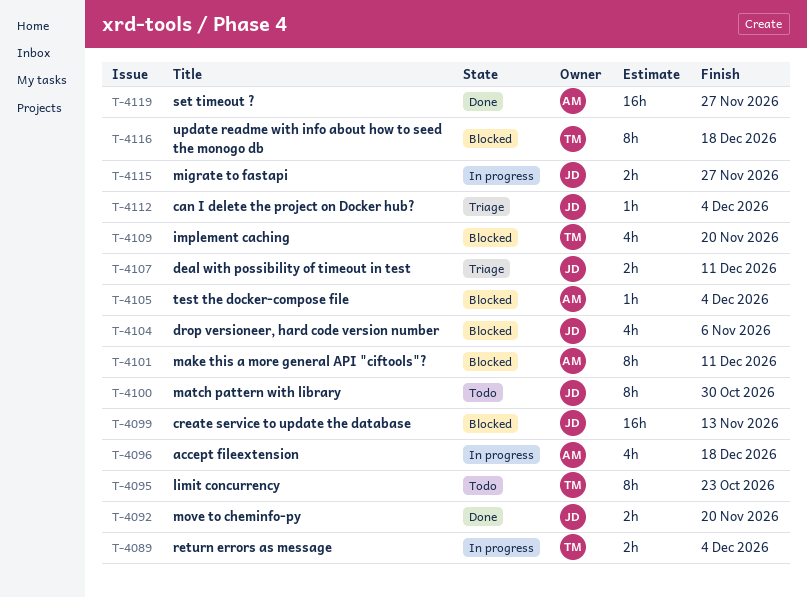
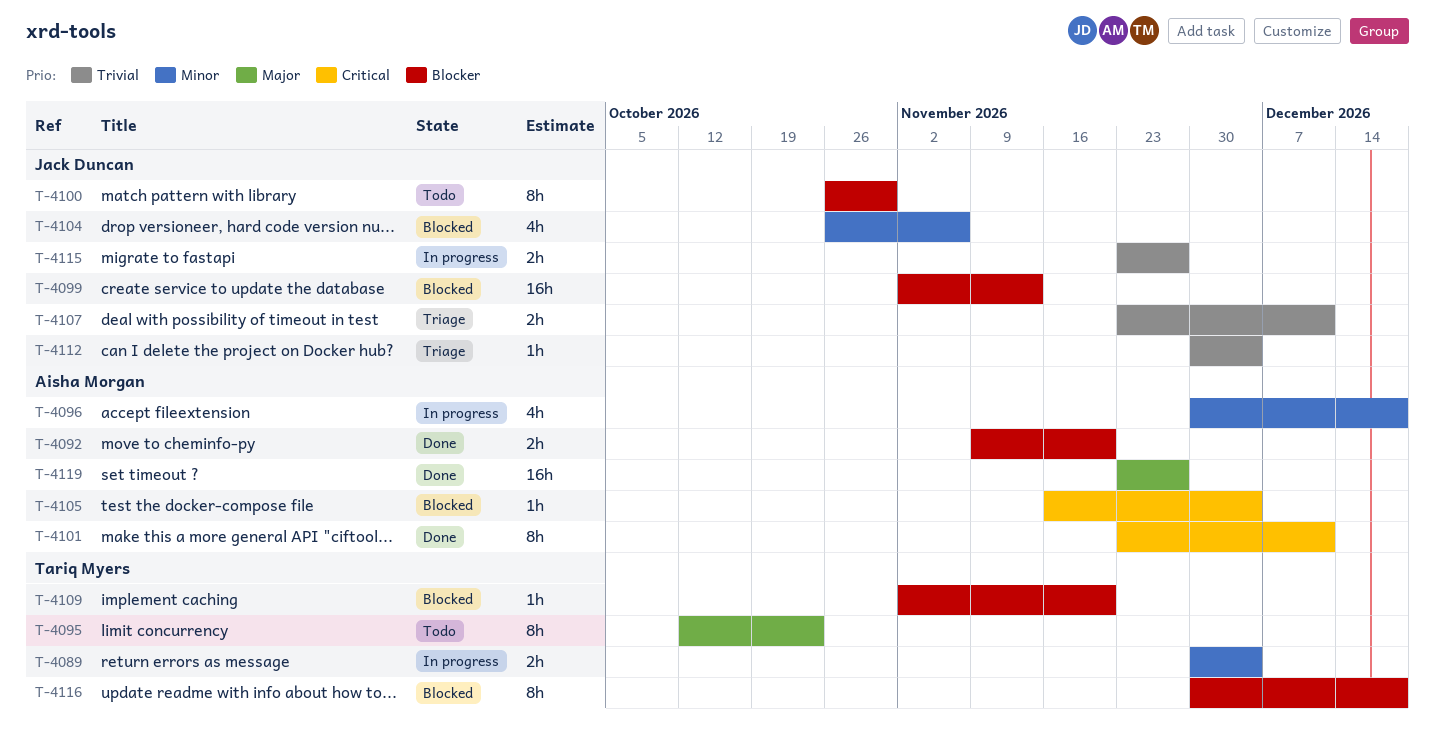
T-4092, owner: Jack Duncan -> Aisha Morgan
T-4101, status: Blocked -> Done
T-4109, estimate: 4h -> 1h

